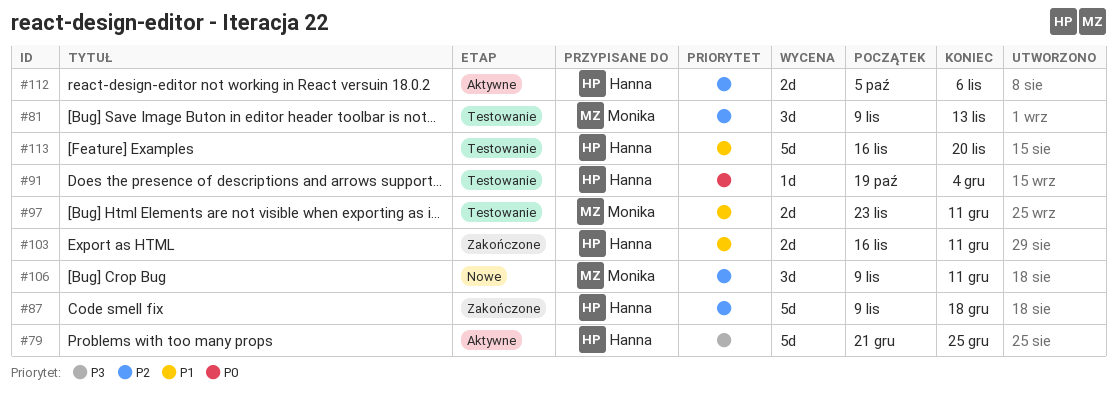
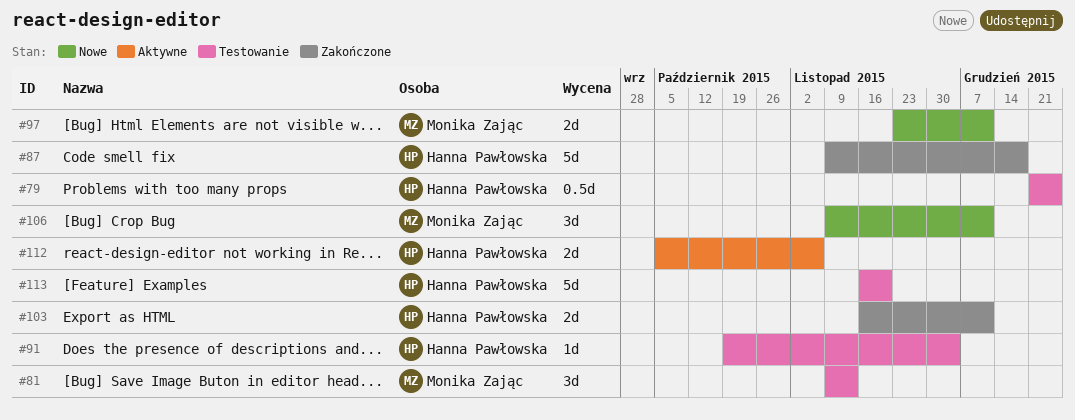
#79, status: Aktywne -> Testowanie
#79, estimate: 5d -> 0.5d
#97, status: Testowanie -> Nowe

